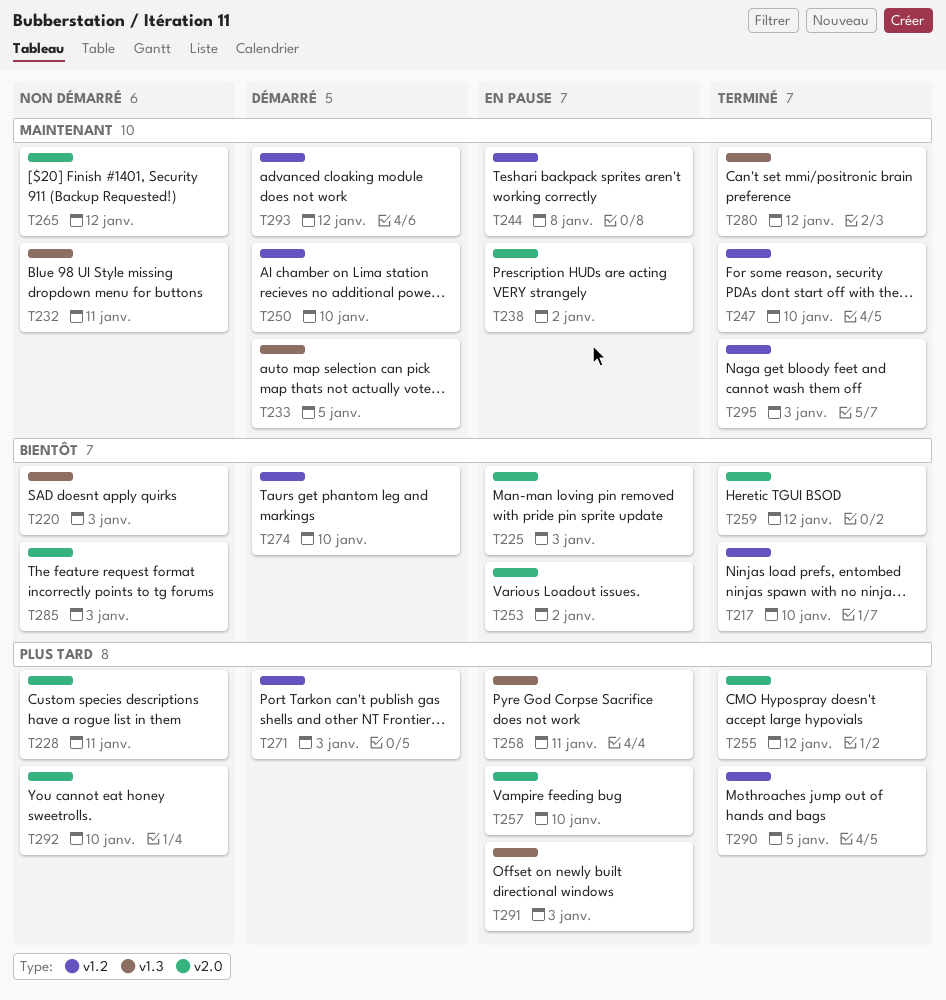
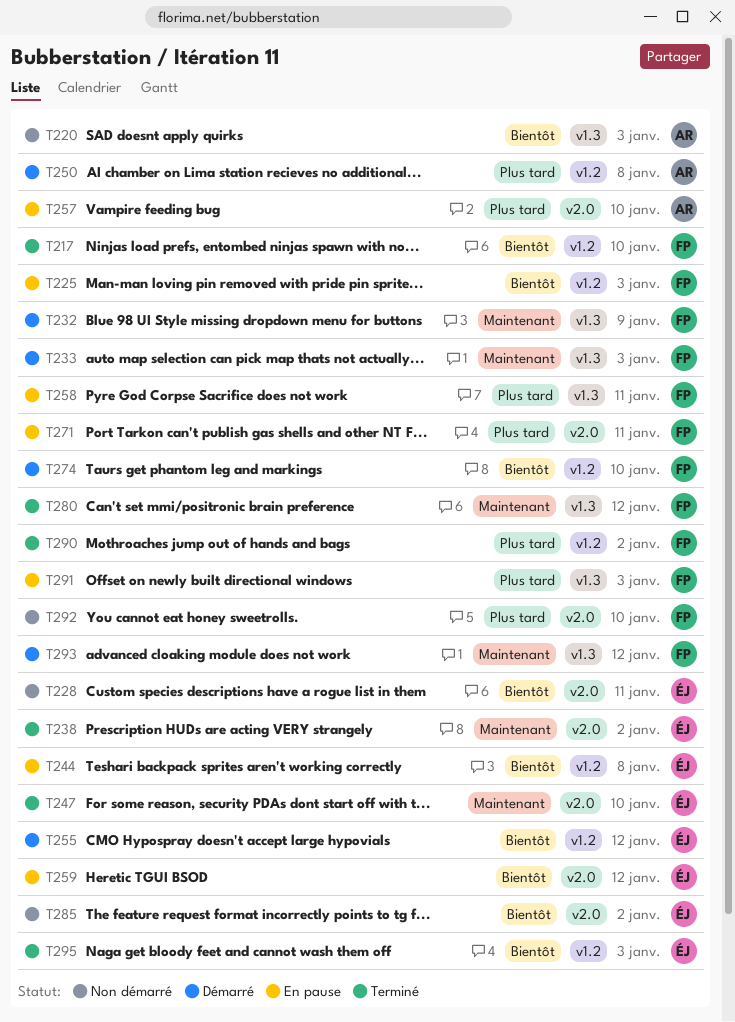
T225, label: v2.0 -> v1.2
T228, priority: Plus tard -> Bientôt
T232, status: Non démarré -> Démarré
T232, due: Jan 11 -> Jan 9
T233, due: Jan 5 -> Jan 3
T238, status: En pause -> Terminé
T244, priority: Maintenant -> Bientôt
T247, label: v1.2 -> v2.0
T250, priority: Maintenant -> Plus tard
T250, due: Jan 10 -> Jan 8
T253: present -> none
T255, status: Terminé -> Démarré
T255, priority: Plus tard -> Bientôt
T255, label: v2.0 -> v1.2
T259, status: Terminé -> En pause
T265: present -> none
T271, status: Démarré -> En pause
T271, label: v1.2 -> v2.0
T271, due: Jan 3 -> Jan 11
T285, due: Jan 3 -> Jan 2
T290, due: Jan 5 -> Jan 2
T293, label: v1.2 -> v1.3
T295, priority: Maintenant -> Bientôt

